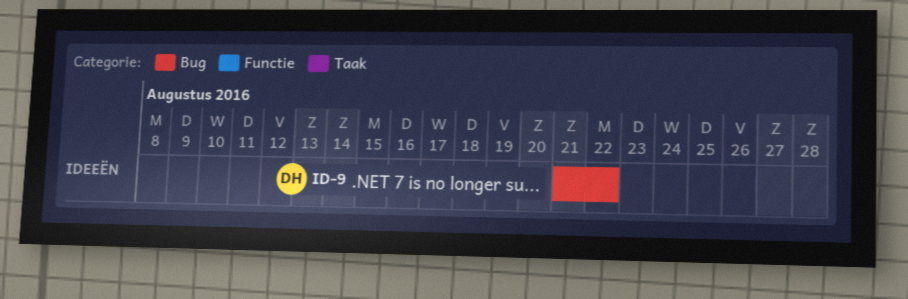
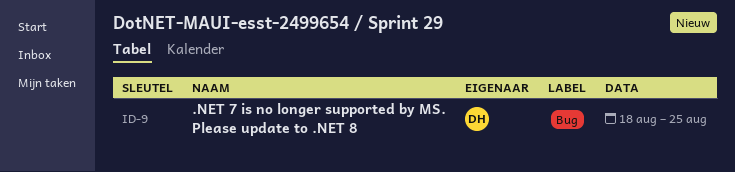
ID-9, start: Aug 21 -> Aug 18
ID-9, due: Aug 22 -> Aug 25

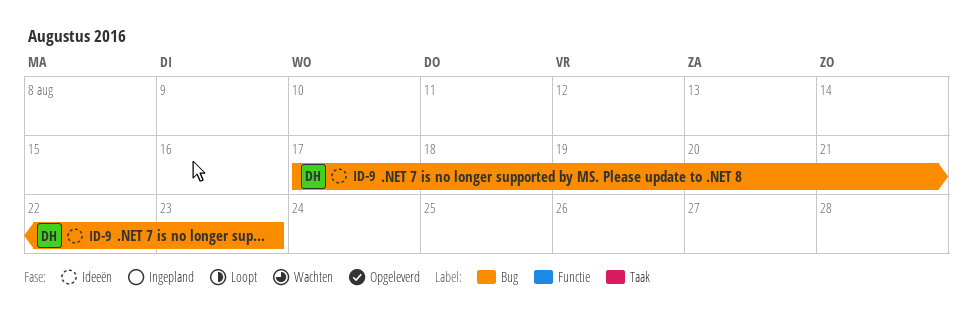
ID-9, start: Aug 18 -> Aug 17
ID-9, due: Aug 25 -> Aug 23

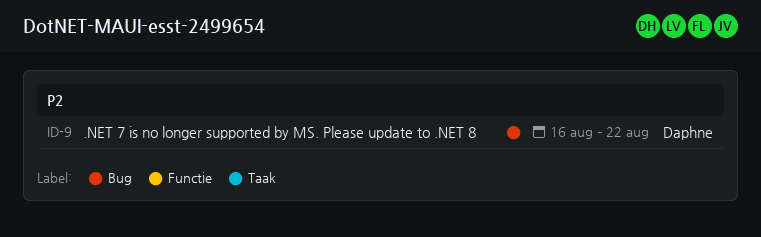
ID-9, start: Aug 17 -> Aug 16
ID-9, due: Aug 23 -> Aug 22

